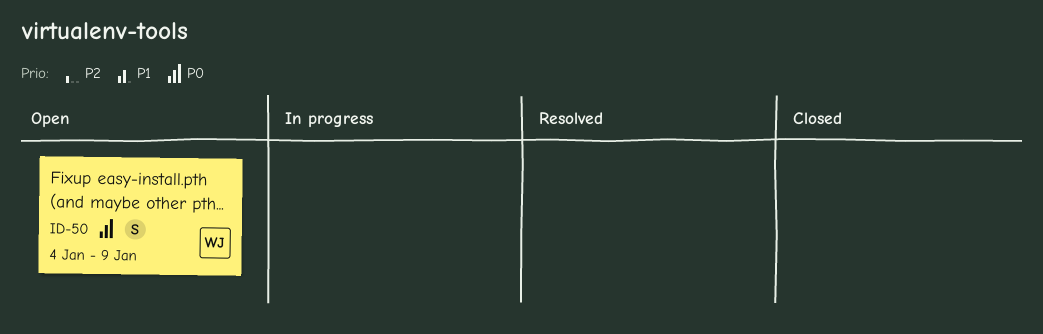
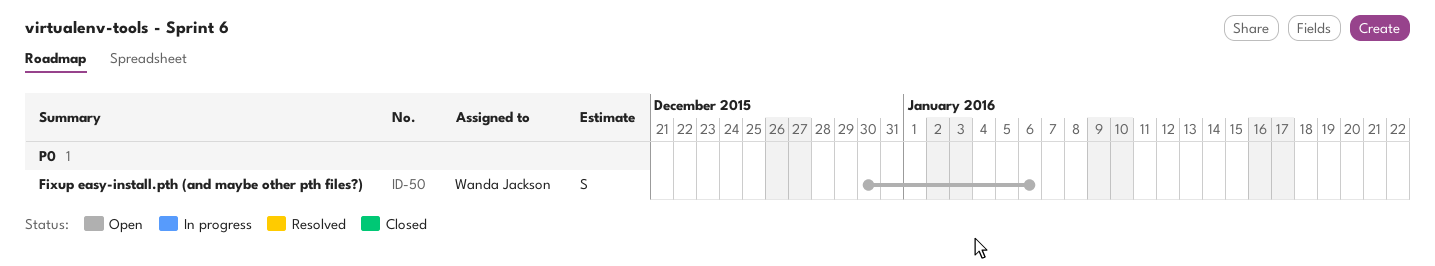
ID-50, start: Jan 4 -> Dec 30
ID-50, due: Jan 9 -> Jan 6

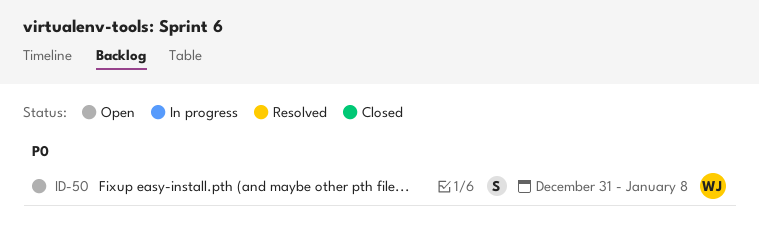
ID-50, start: Dec 30 -> Dec 31
ID-50, due: Jan 6 -> Jan 8

